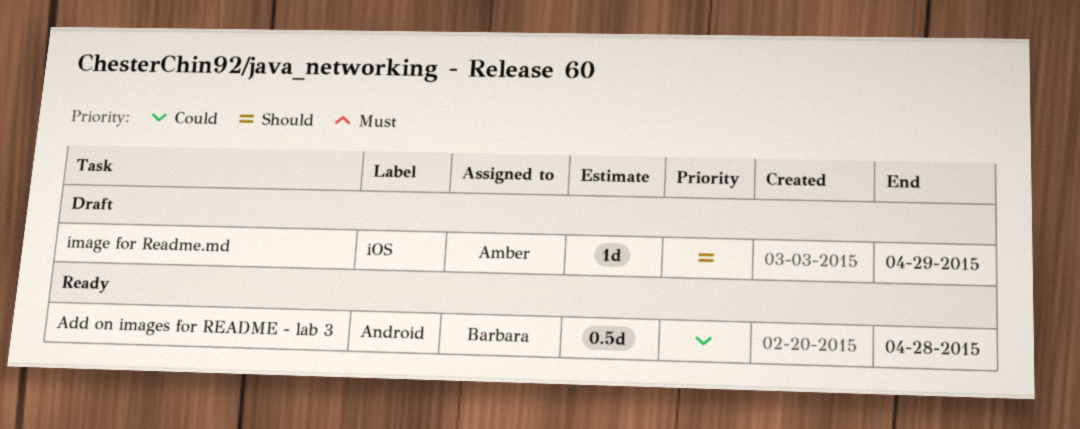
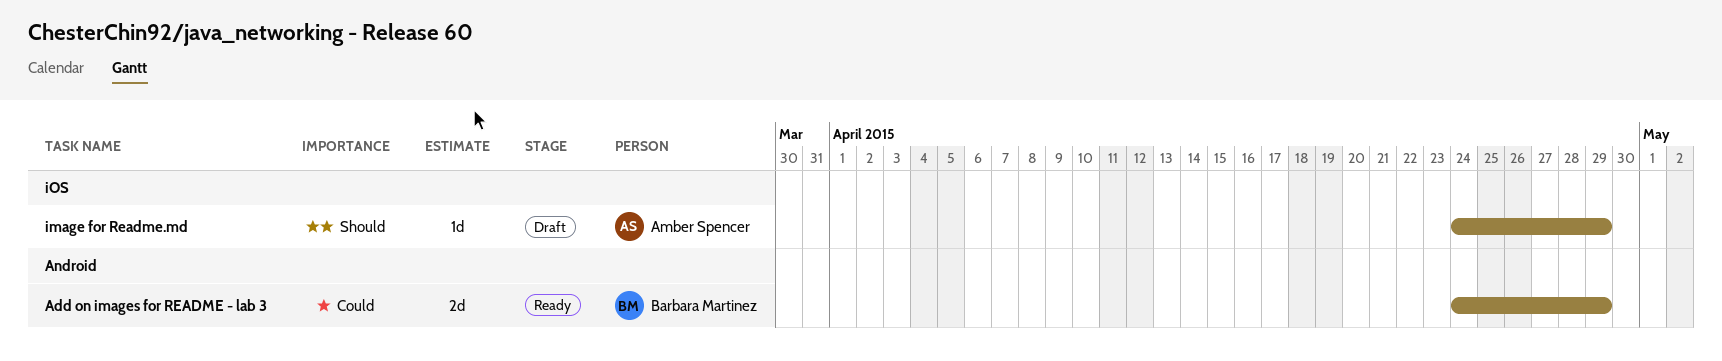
Add on images for README - lab 3, estimate: 0.5d -> 2d
Add on images for README - lab 3, due: Apr 28 -> Apr 29

